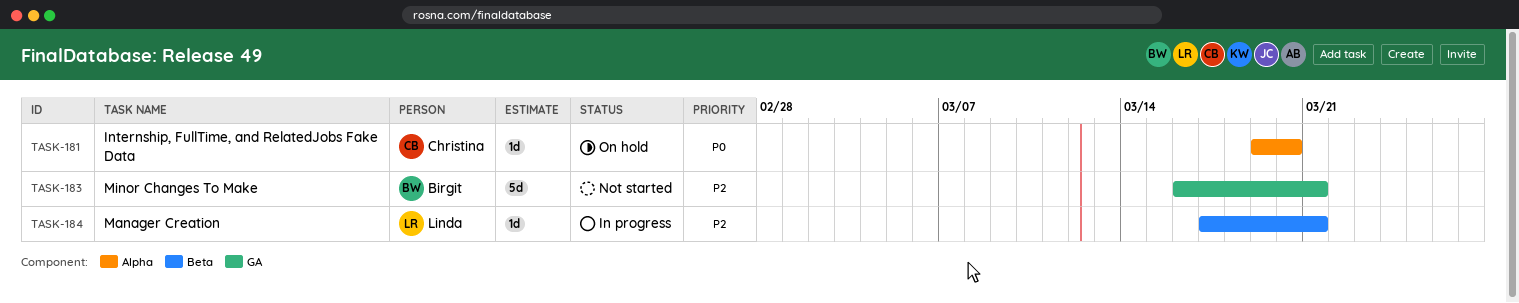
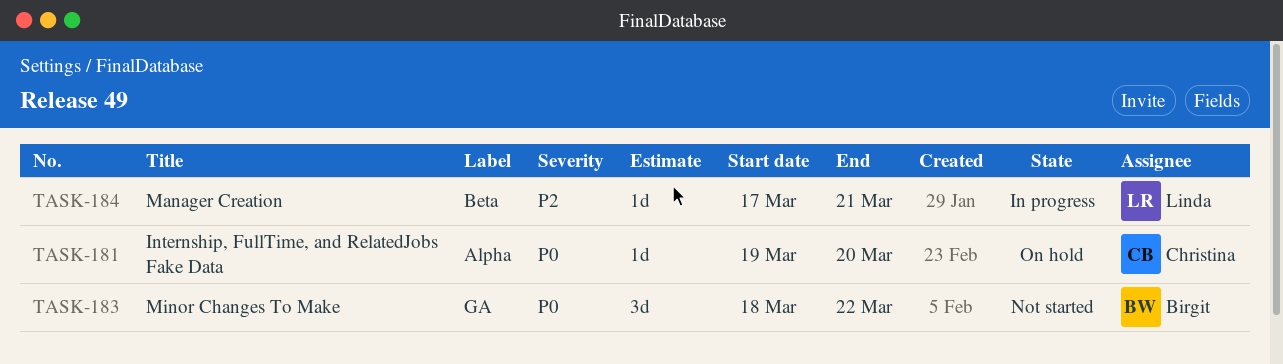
TASK-183, priority: P2 -> P0
TASK-183, estimate: 5d -> 3d
TASK-183, start: Mar 16 -> Mar 18
TASK-183, due: Mar 21 -> Mar 22

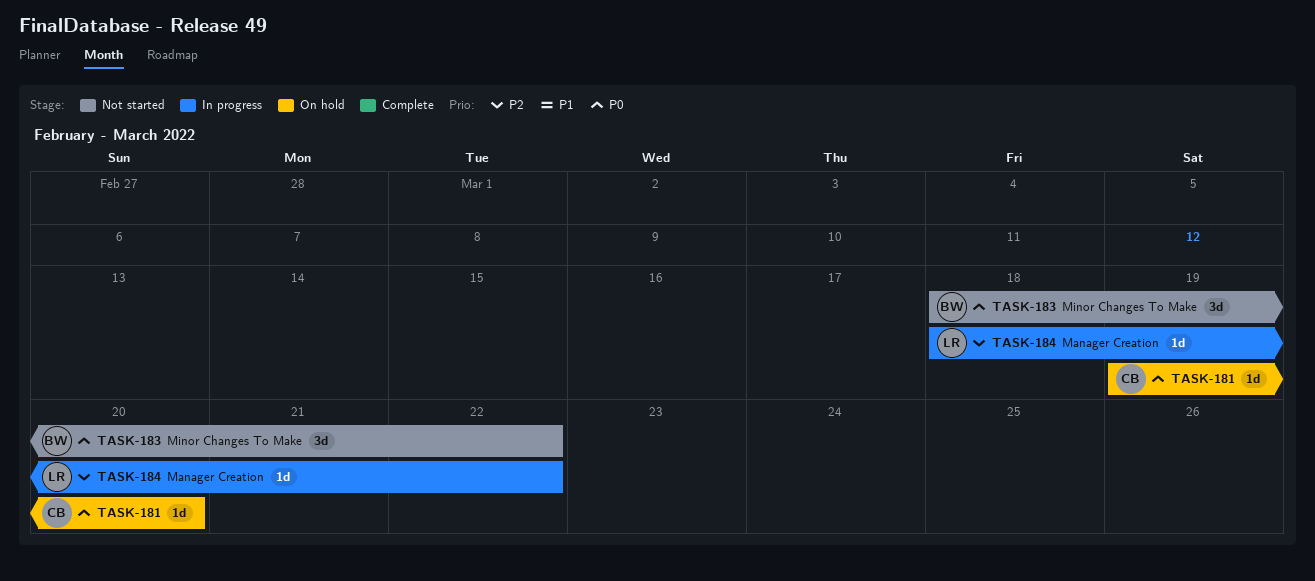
TASK-184, start: Mar 17 -> Mar 18
TASK-184, due: Mar 21 -> Mar 22

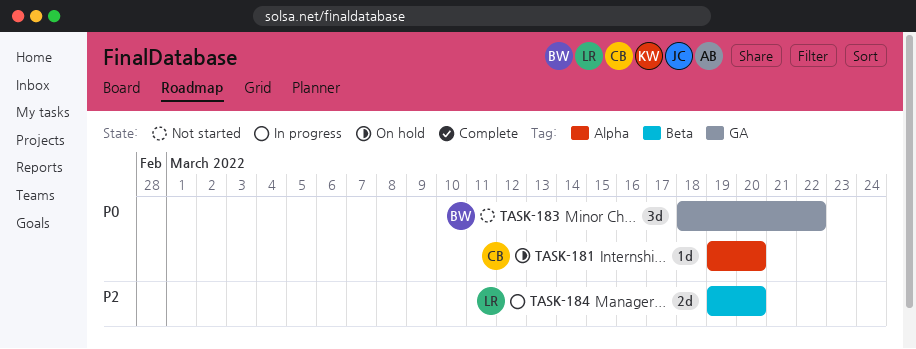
TASK-184, estimate: 1d -> 2d
TASK-184, start: Mar 18 -> Mar 19
TASK-184, due: Mar 22 -> Mar 20

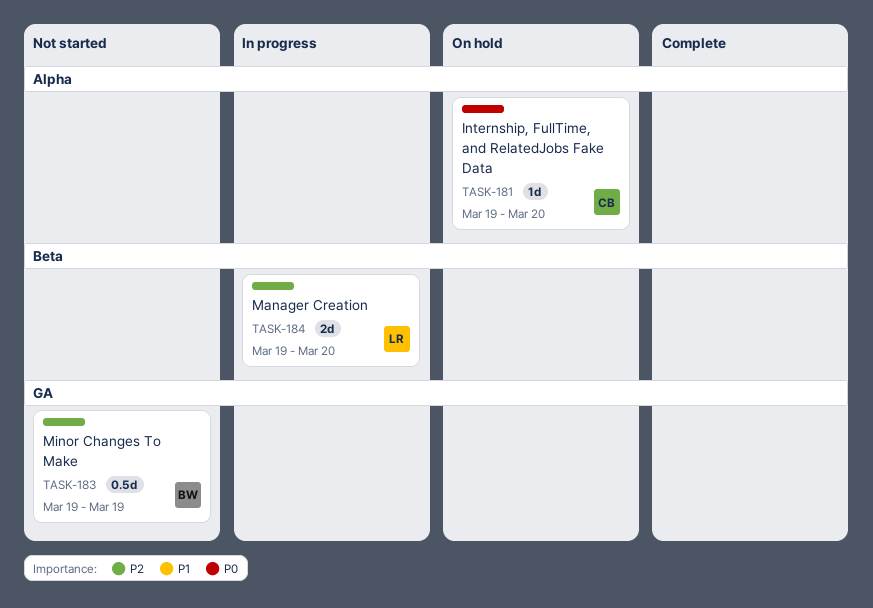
TASK-183, priority: P0 -> P2
TASK-183, estimate: 3d -> 0.5d
TASK-183, start: Mar 18 -> Mar 19
TASK-183, due: Mar 22 -> Mar 19

